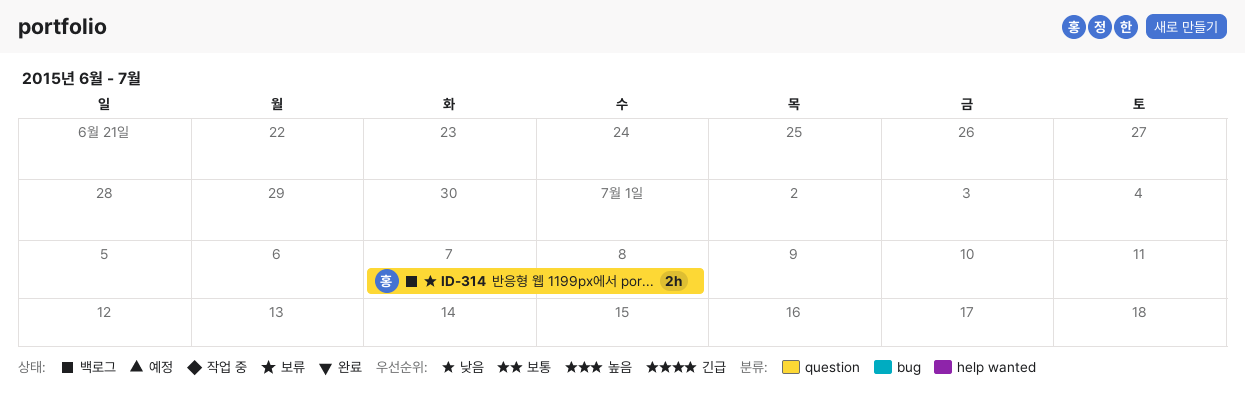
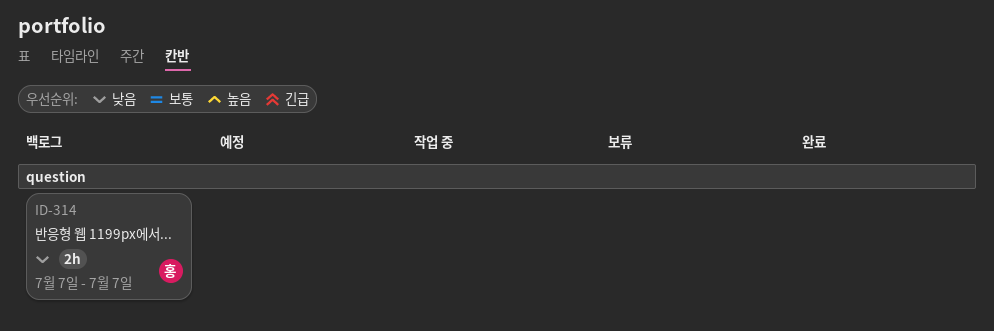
ID-314, due: Jul 8 -> Jul 7

